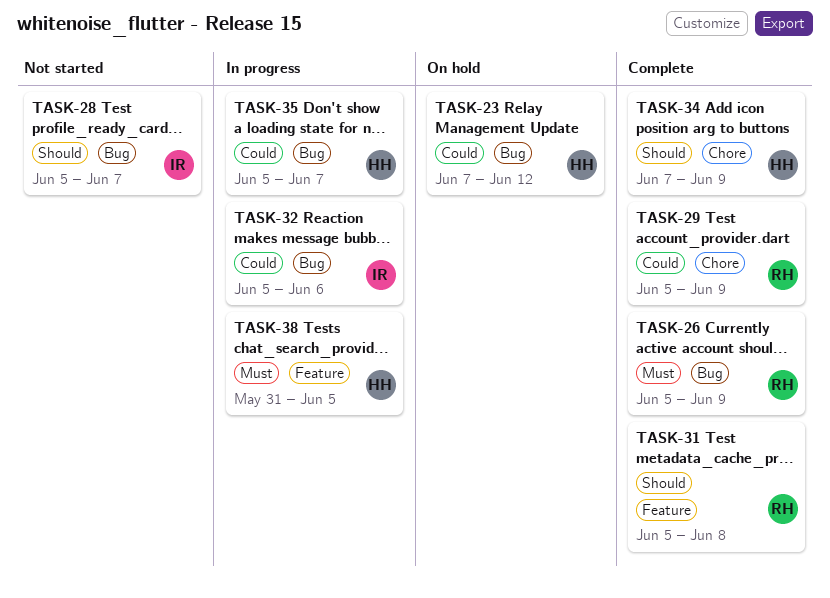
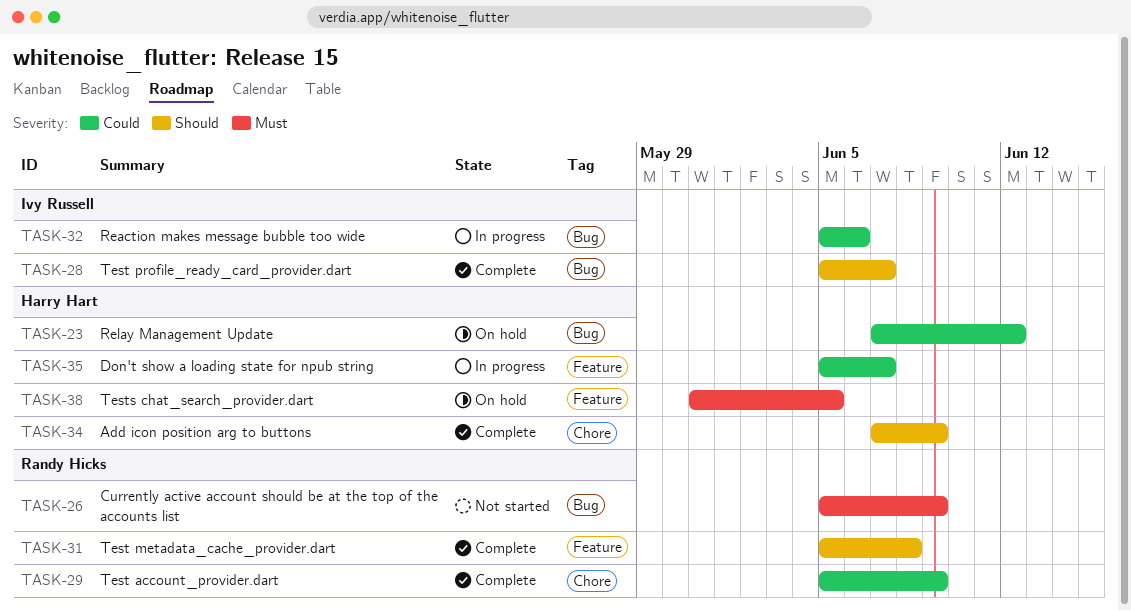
TASK-26, status: Complete -> Not started
TASK-28, status: Not started -> Complete
TASK-35, label: Bug -> Feature
TASK-38, status: In progress -> On hold

